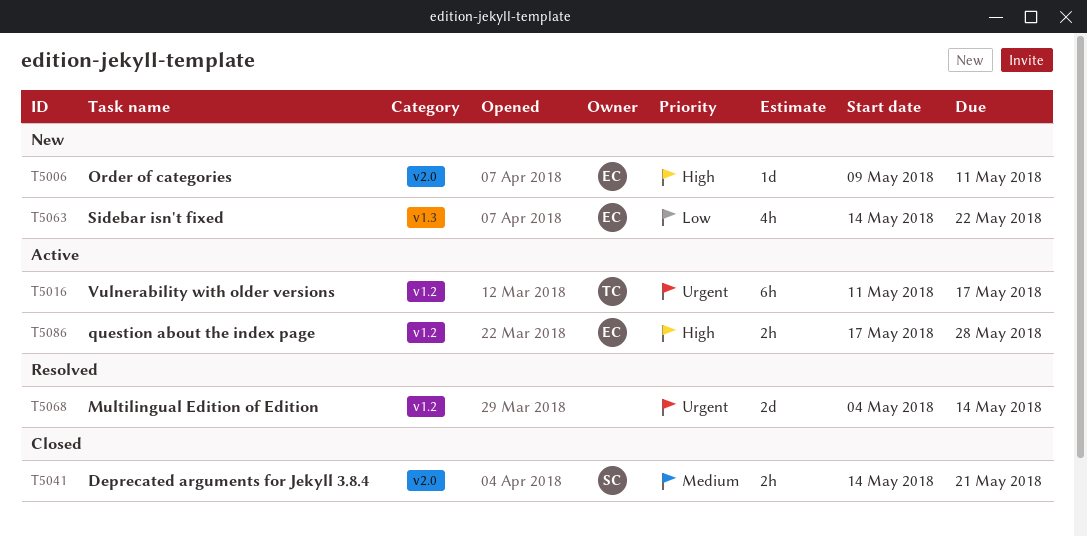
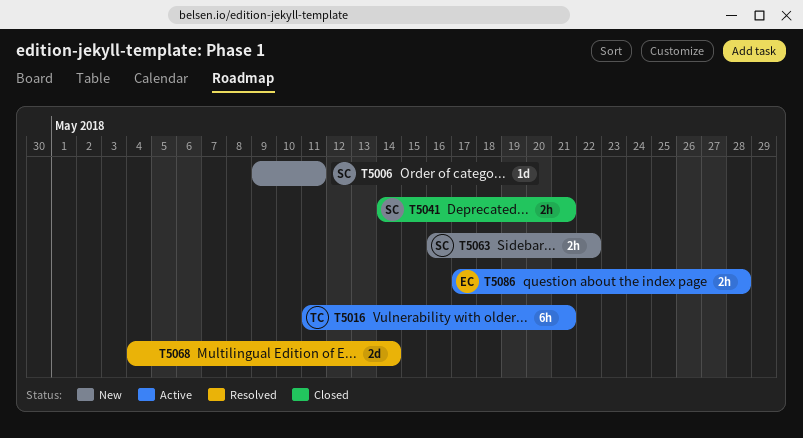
T5006, owner: EC -> SC
T5016, due: May 17 -> May 21
T5063, owner: EC -> SC
T5063, estimate: 4h -> 2h
T5063, start: May 14 -> May 16

